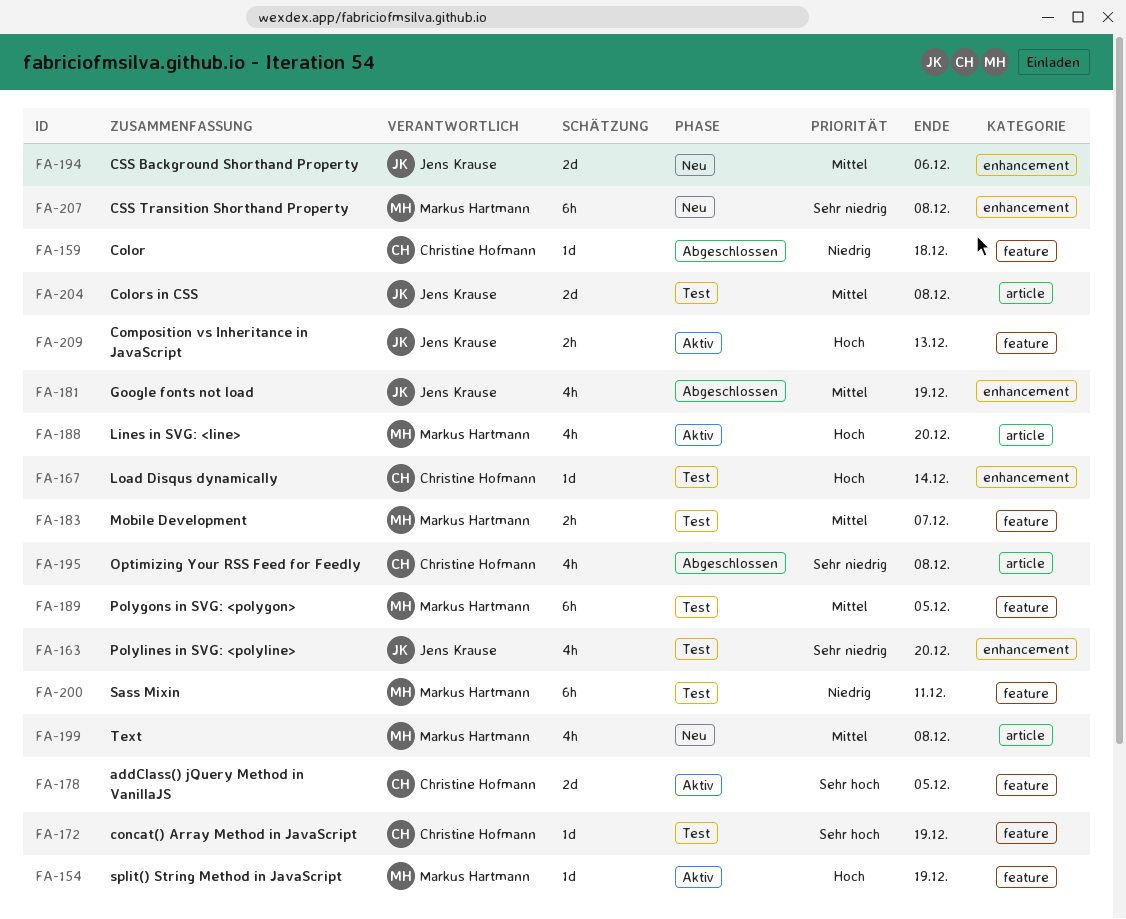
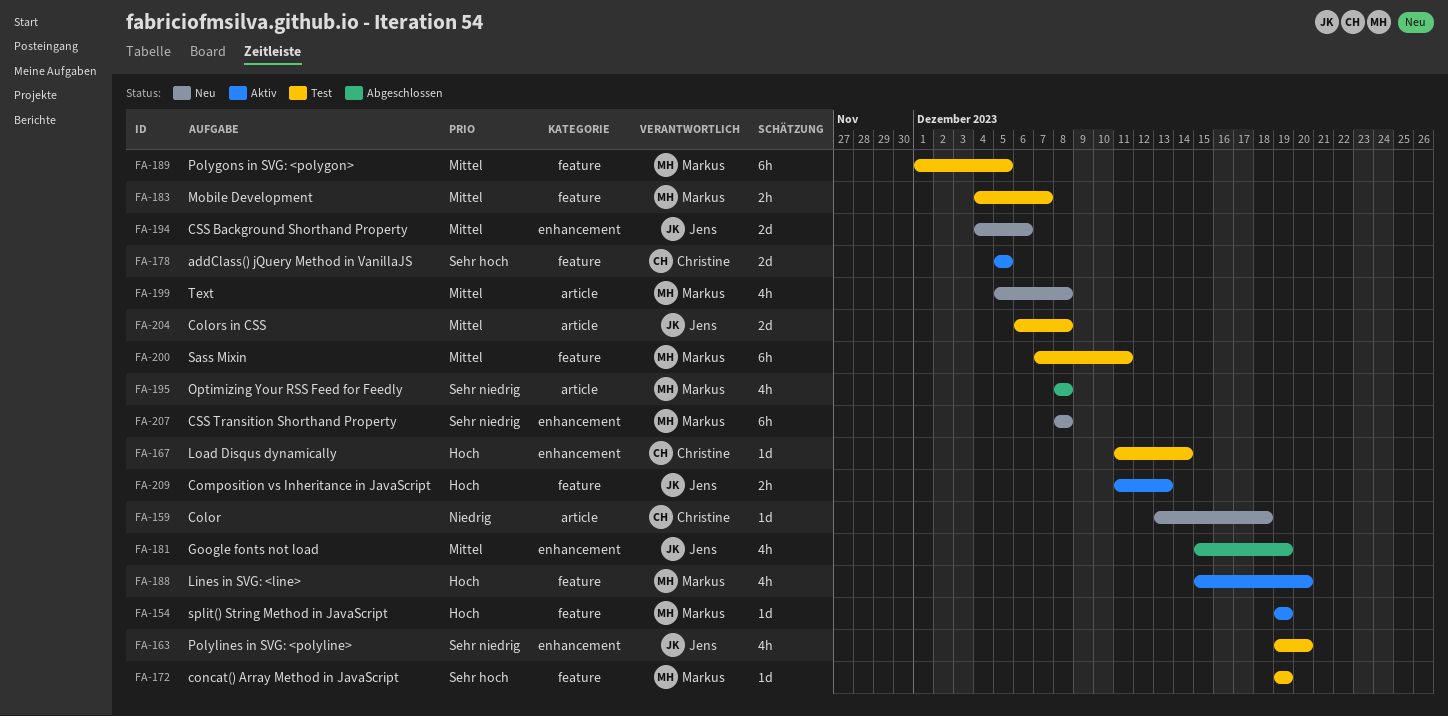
FA-159, status: Abgeschlossen -> Neu
FA-159, label: feature -> article
FA-172, owner: Christine Hofmann -> Markus Hartmann
FA-188, label: article -> feature
FA-195, owner: Christine Hofmann -> Markus Hartmann
FA-200, priority: Niedrig -> Mittel

